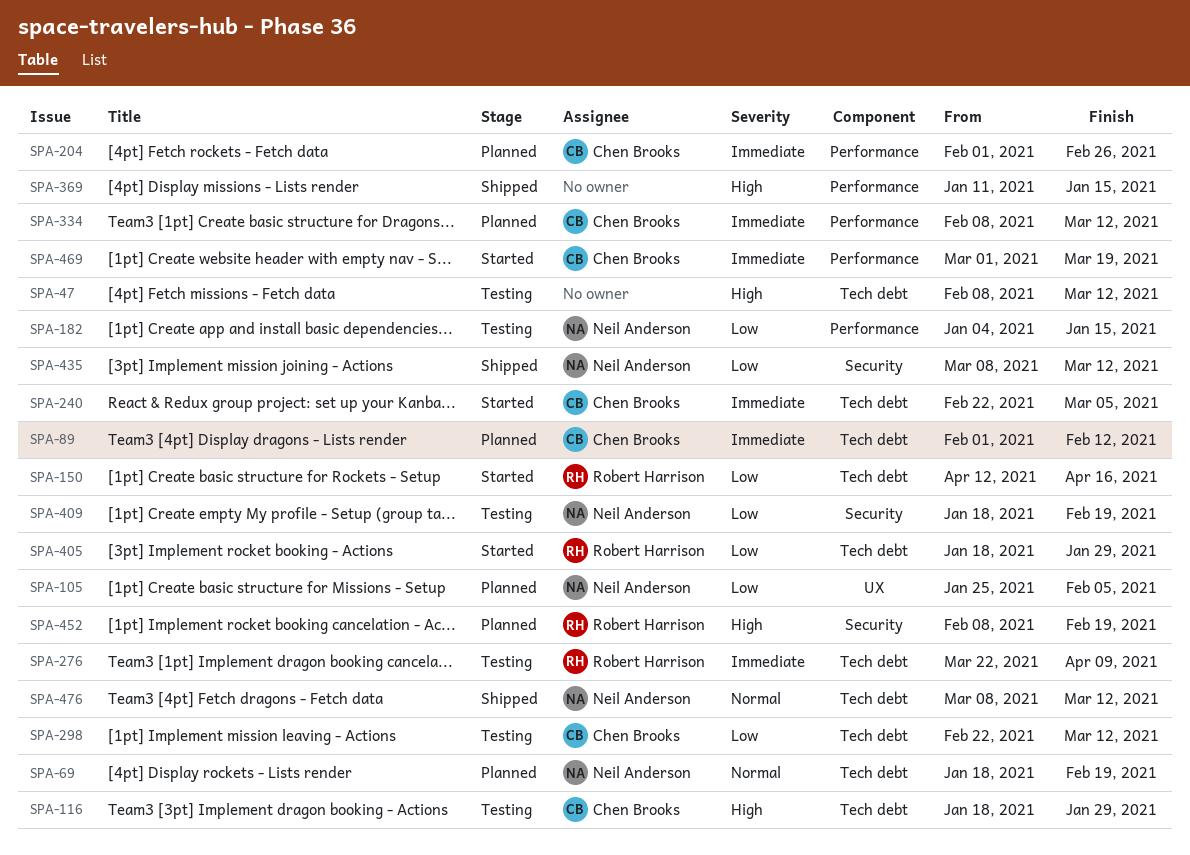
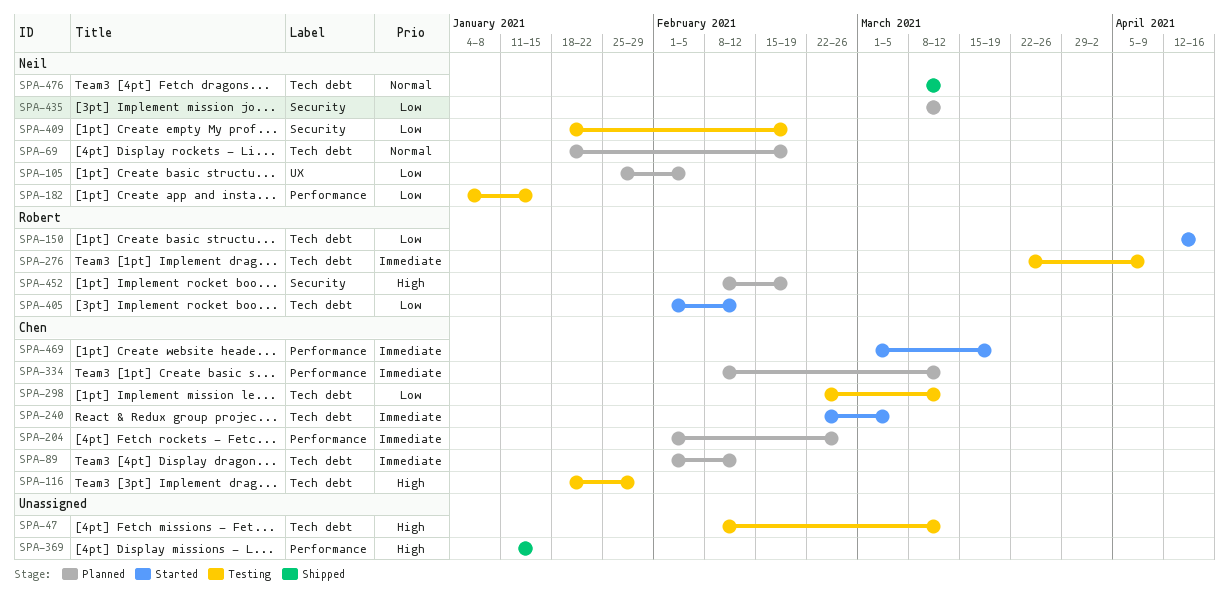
SPA-405, start: Jan 18 -> Feb 1
SPA-405, due: Jan 29 -> Feb 12
SPA-435, status: Shipped -> Planned

